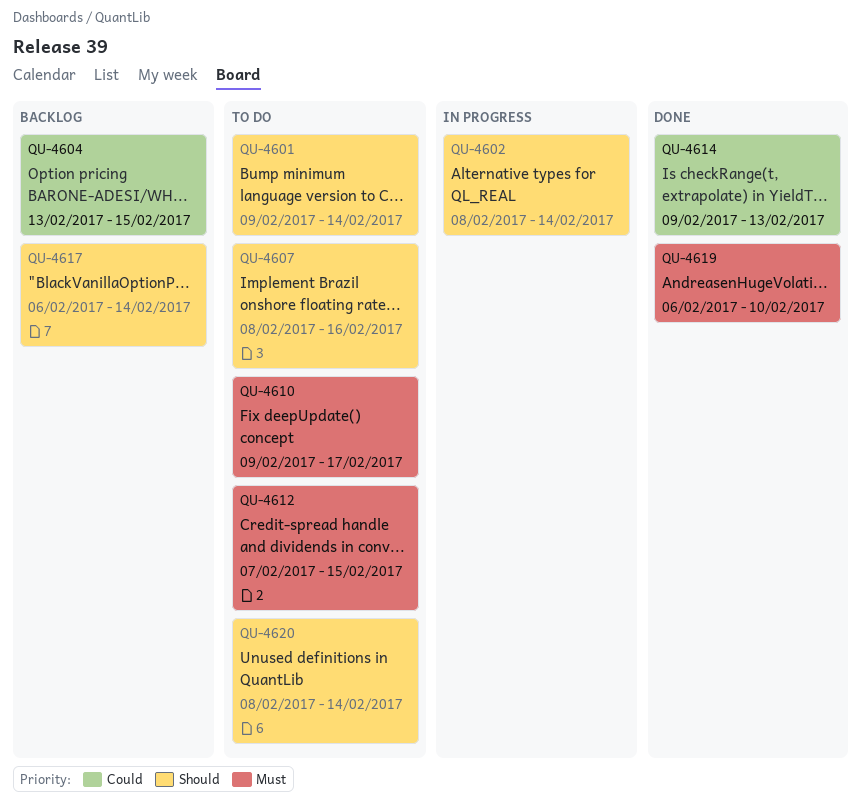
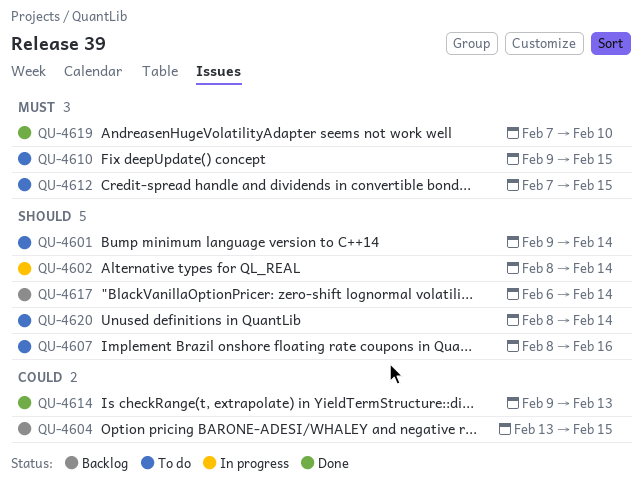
QU-4610, due: Feb 17 -> Feb 15
QU-4619, start: Feb 6 -> Feb 7

